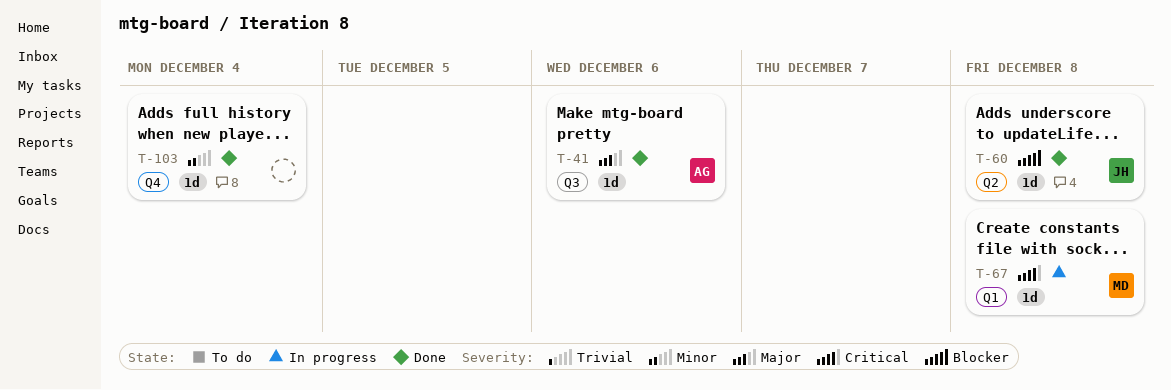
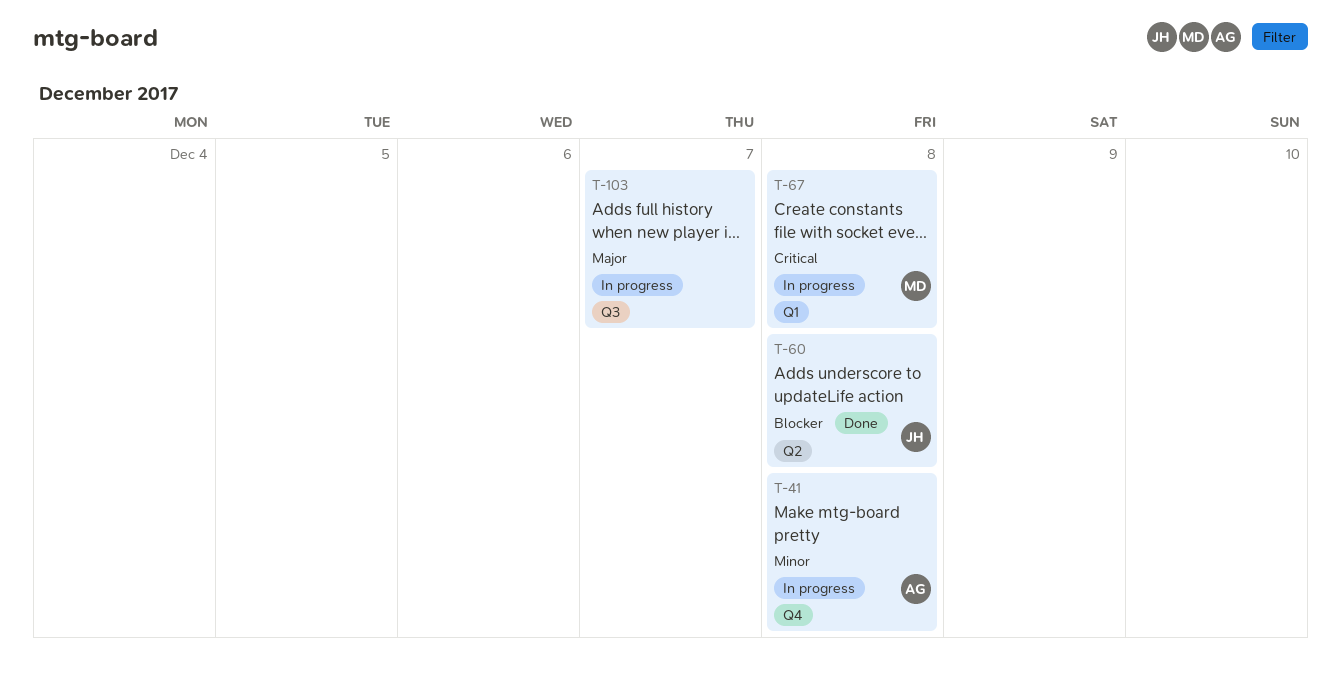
T-41, status: Done -> In progress
T-41, priority: Major -> Minor
T-41, label: Q3 -> Q4
T-41, due: Dec 6 -> Dec 8
T-103, status: Done -> In progress
T-103, priority: Minor -> Major
T-103, label: Q4 -> Q3
T-103, due: Dec 4 -> Dec 7

